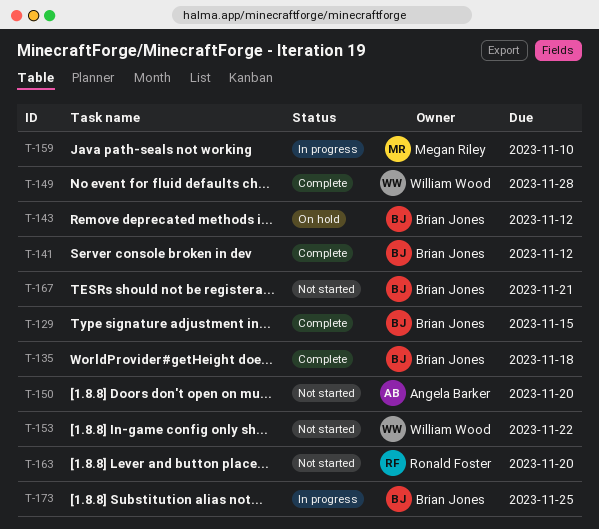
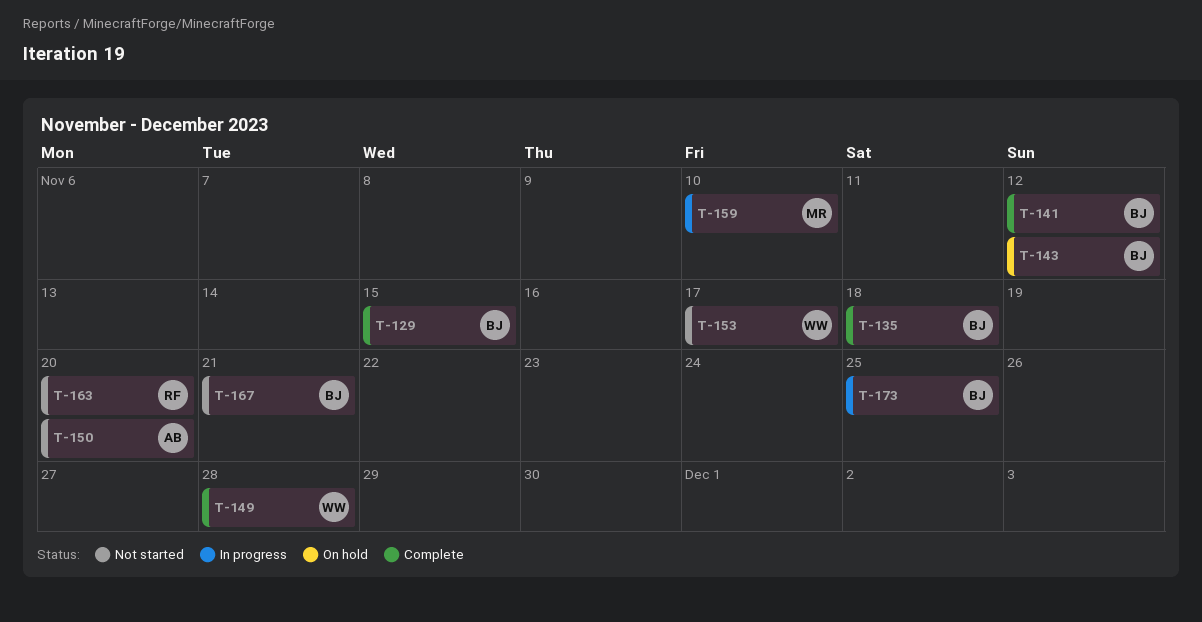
T-153, due: Nov 22 -> Nov 17

